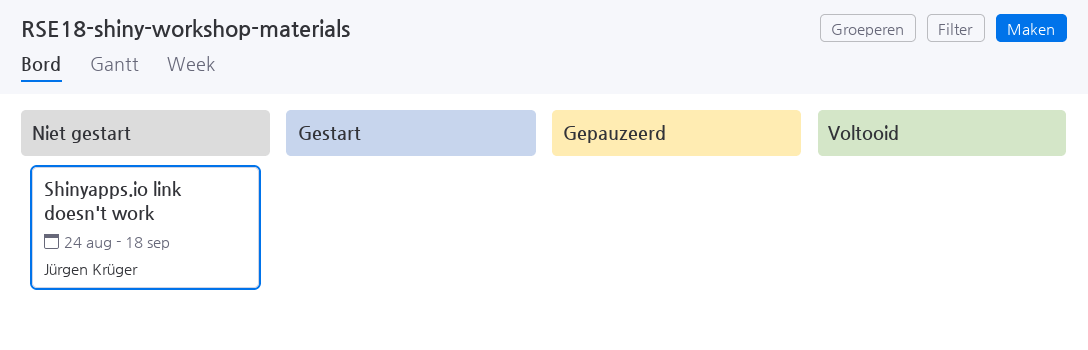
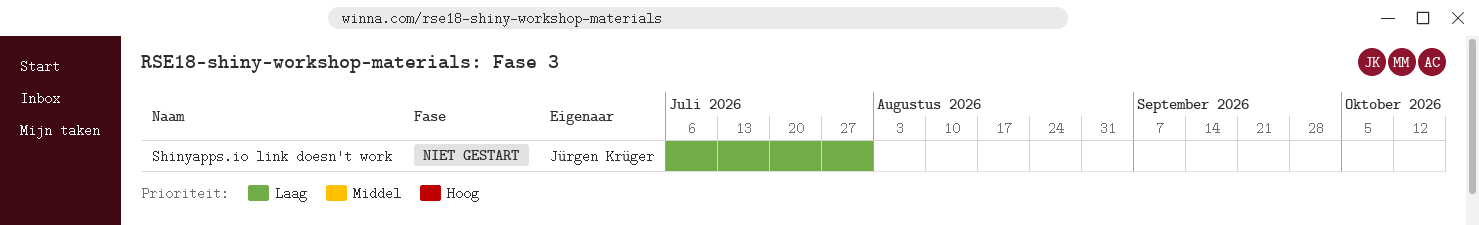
Shinyapps.io link doesn't work, start: Aug 24 -> Jul 6
Shinyapps.io link doesn't work, due: Sep 18 -> Jul 31

